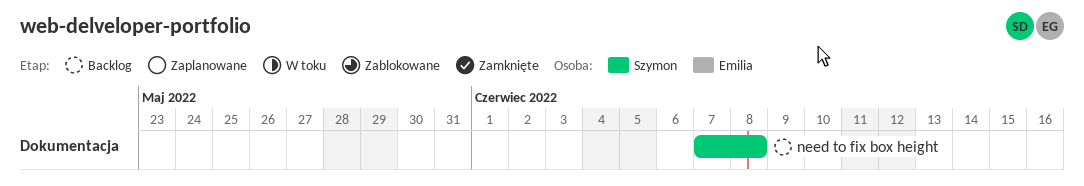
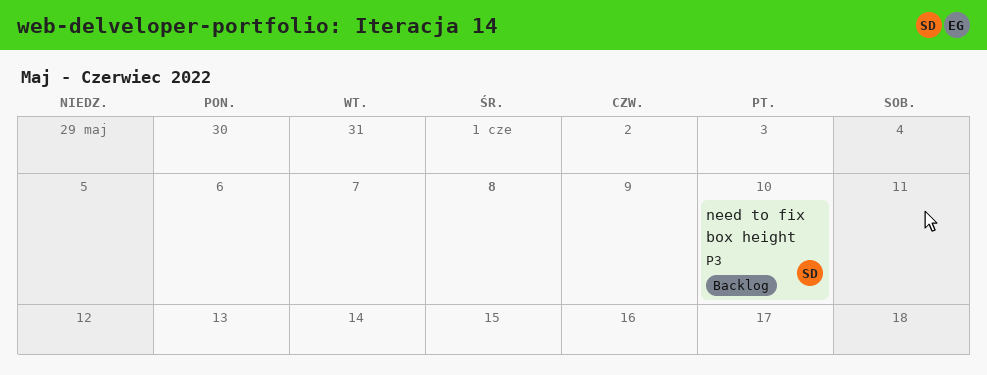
need to fix box height, due: Jun 8 -> Jun 10

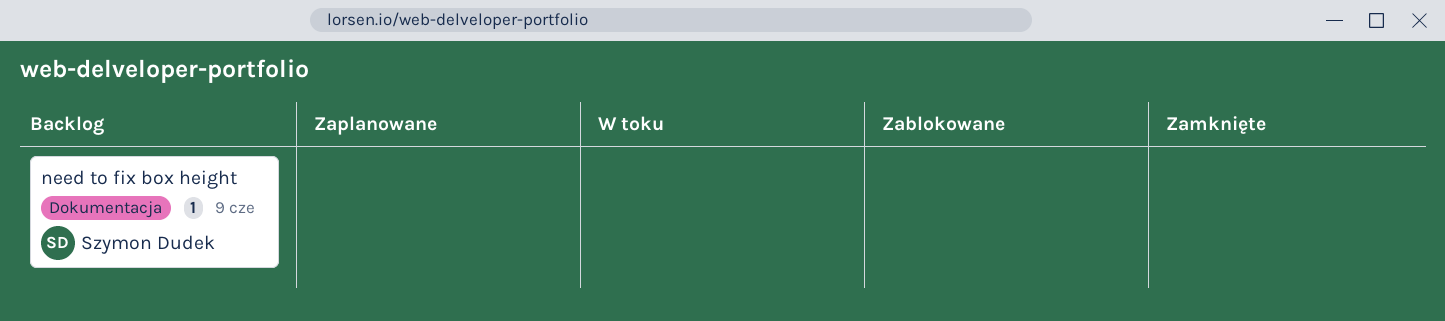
need to fix box height, due: Jun 10 -> Jun 9

